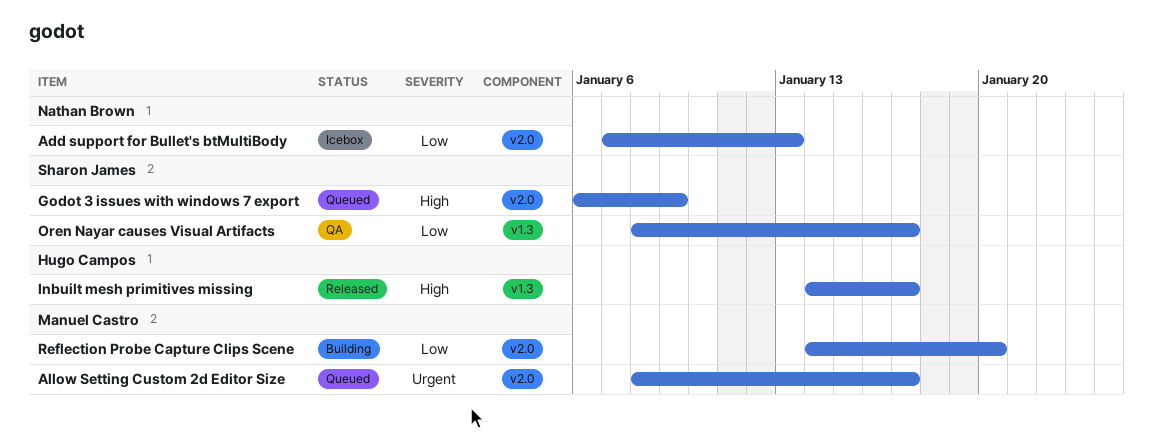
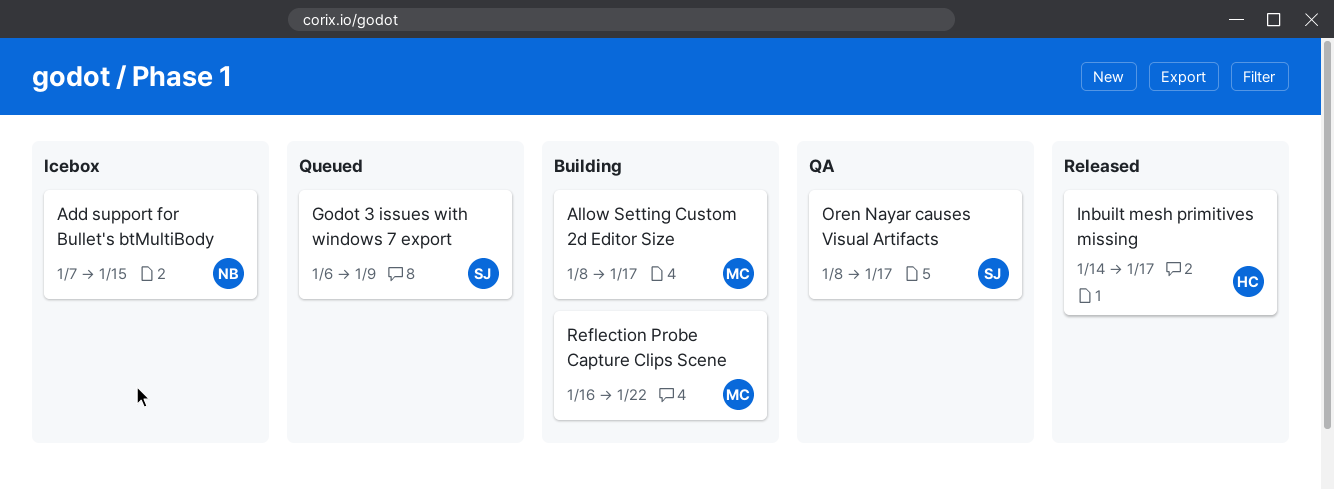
Add support for Bullet's btMultiBody, due: Jan 13 -> Jan 15
Allow Setting Custom 2d Editor Size, status: Queued -> Building
Reflection Probe Capture Clips Scene, start: Jan 14 -> Jan 16
Reflection Probe Capture Clips Scene, due: Jan 20 -> Jan 22

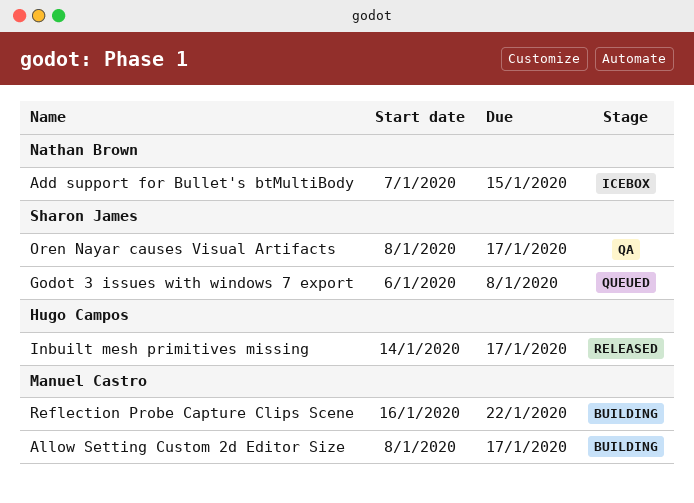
Godot 3 issues with windows 7 export, due: Jan 9 -> Jan 8

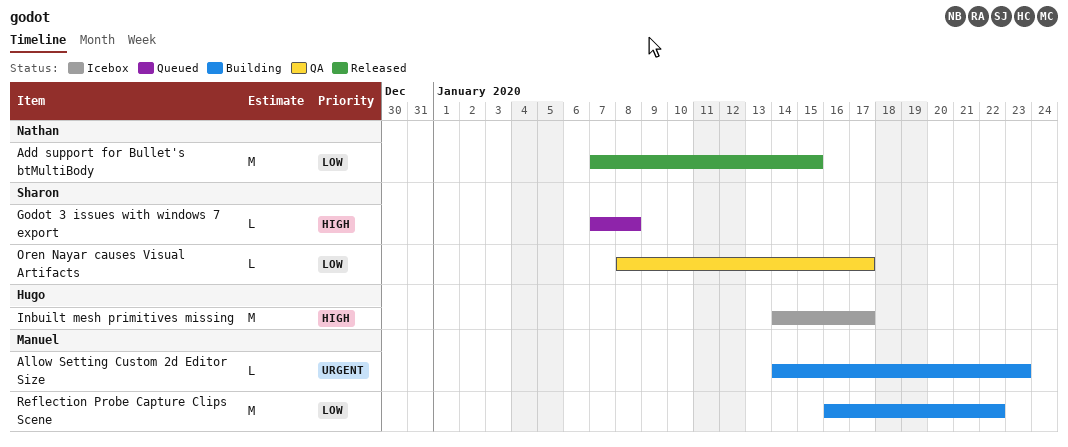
Add support for Bullet's btMultiBody, status: Icebox -> Released
Allow Setting Custom 2d Editor Size, start: Jan 8 -> Jan 14
Allow Setting Custom 2d Editor Size, due: Jan 17 -> Jan 23
Godot 3 issues with windows 7 export, start: Jan 6 -> Jan 7
Inbuilt mesh primitives missing, status: Released -> Icebox

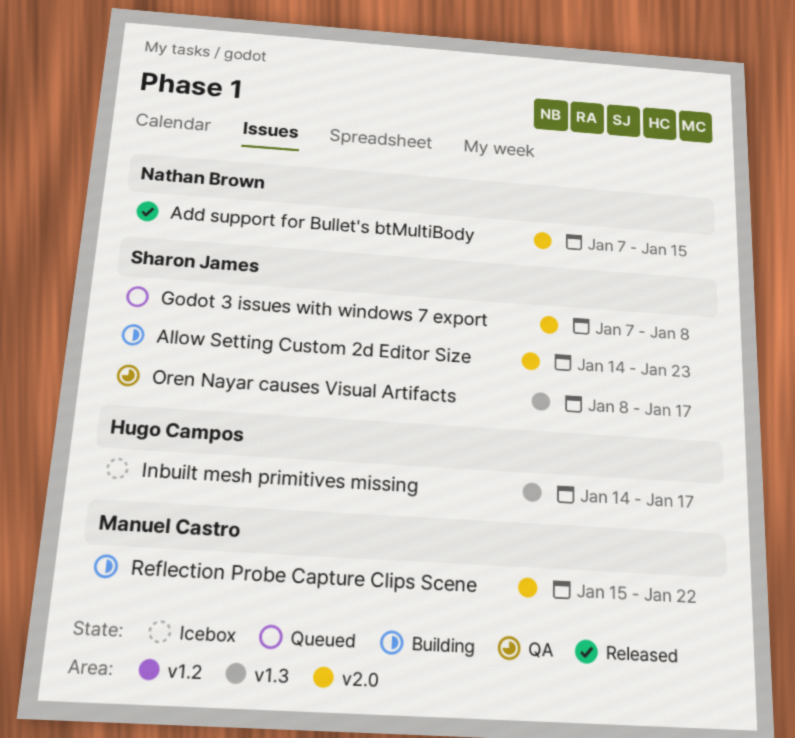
Allow Setting Custom 2d Editor Size, owner: Manuel Castro -> Sharon James
Reflection Probe Capture Clips Scene, start: Jan 16 -> Jan 15

